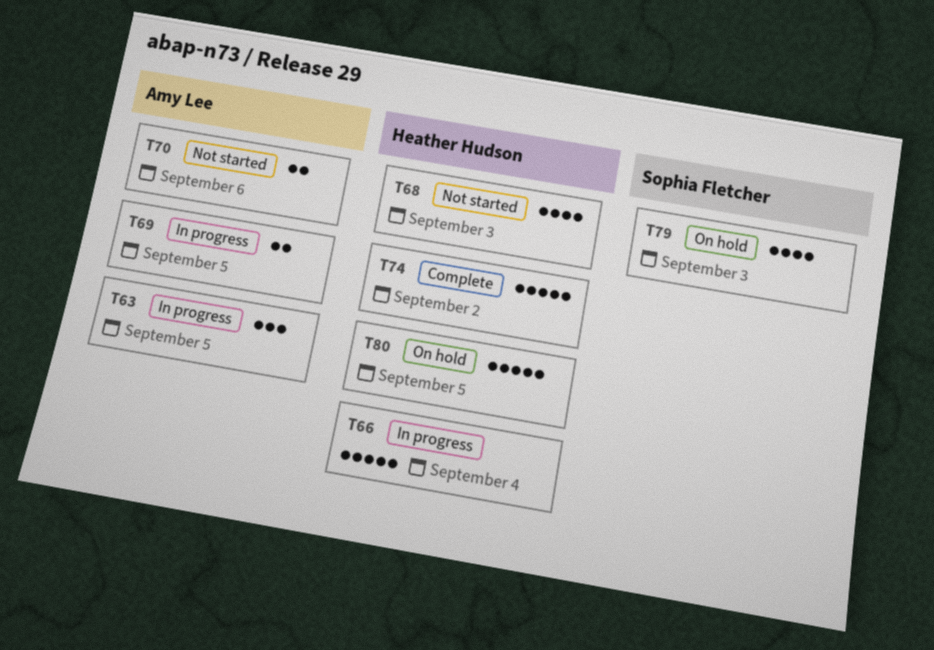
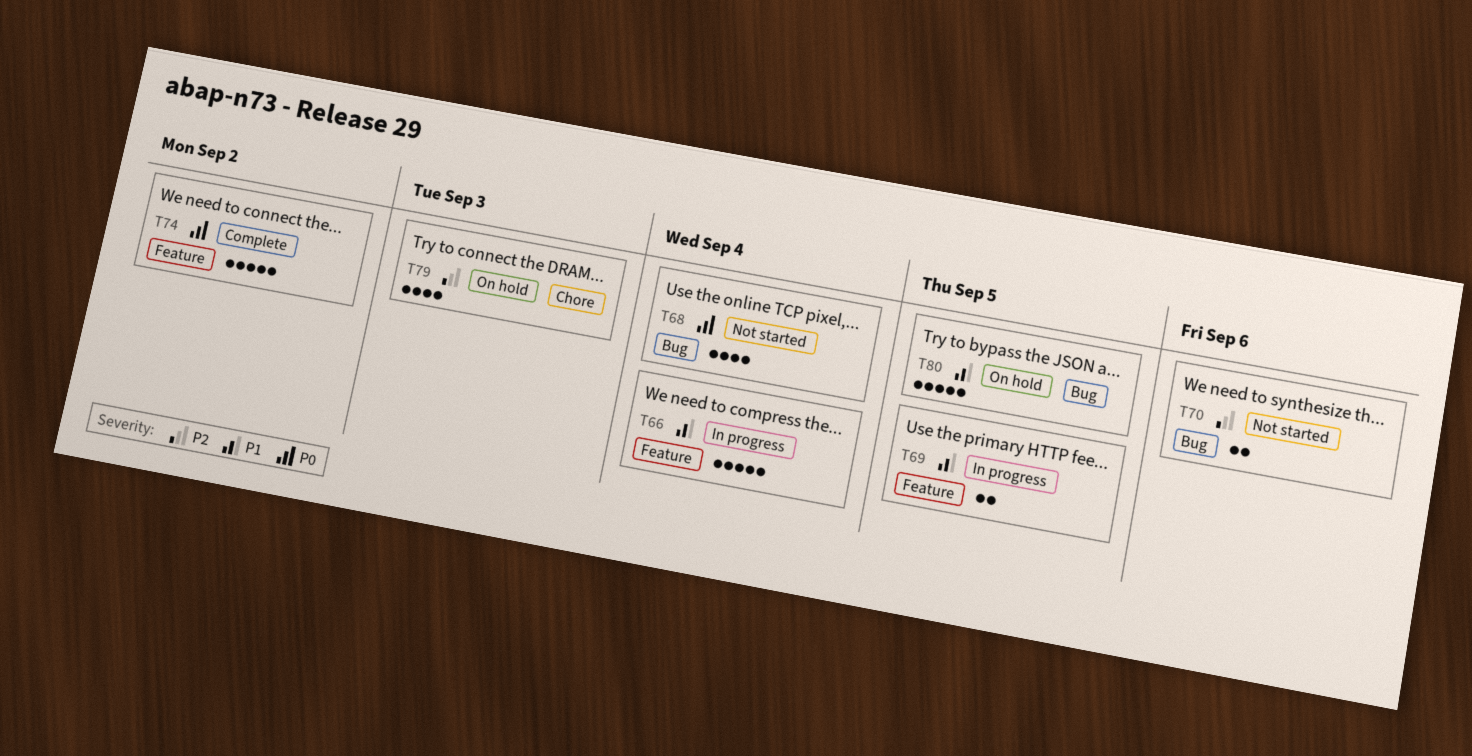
T63: present -> none
T68, due: Sep 3 -> Sep 4

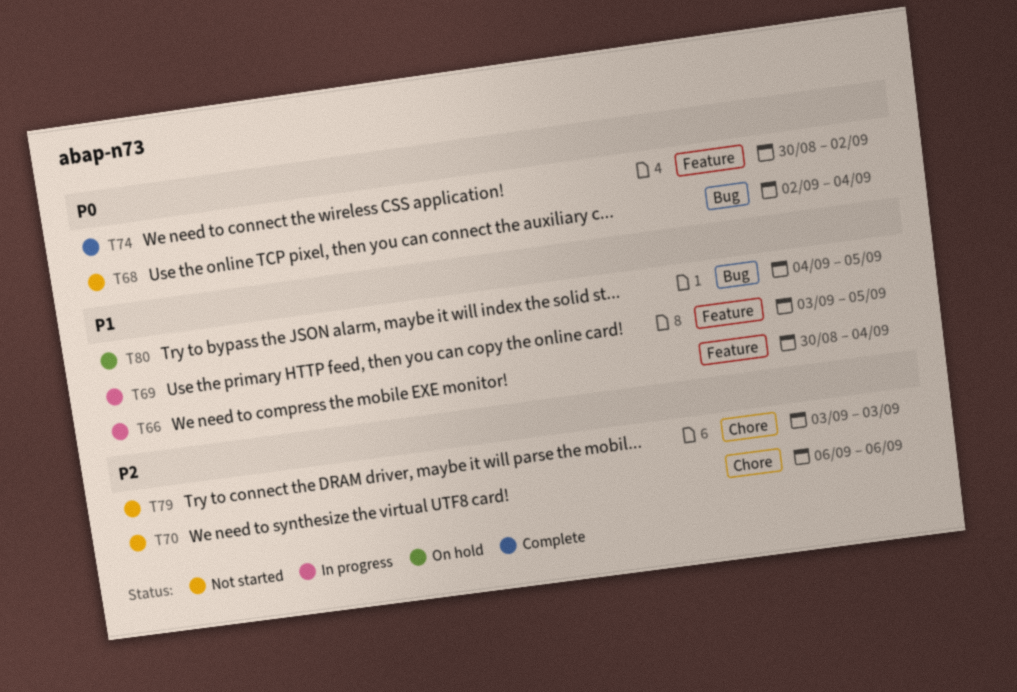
T70, label: Bug -> Chore
T79, status: On hold -> Not started

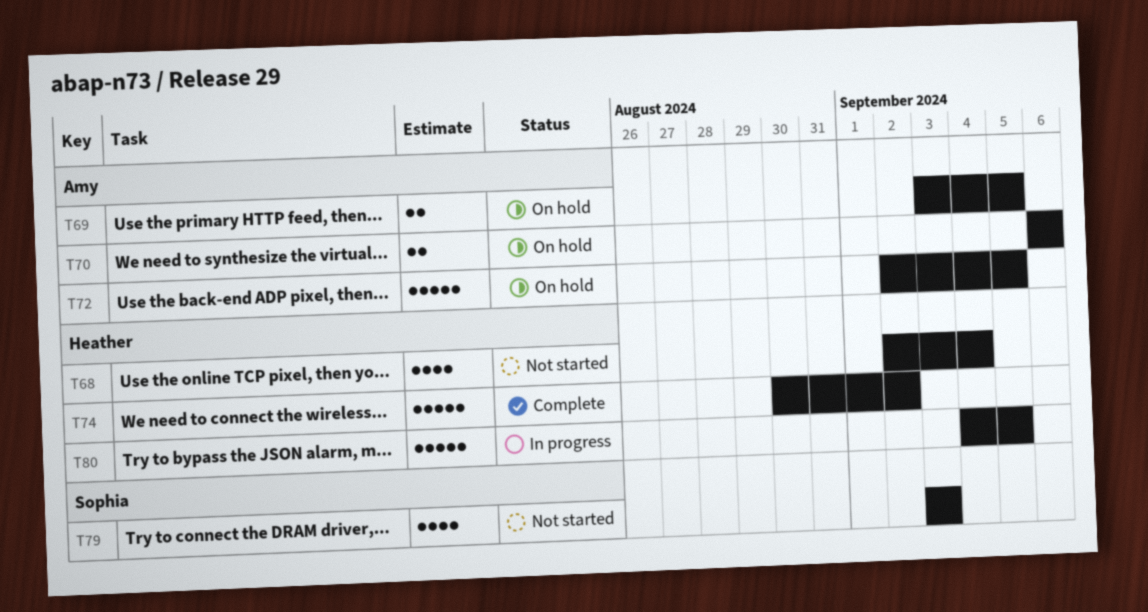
T66: present -> none
T69, status: In progress -> On hold
T70, status: Not started -> On hold
T72: none -> present
T80, status: On hold -> In progress

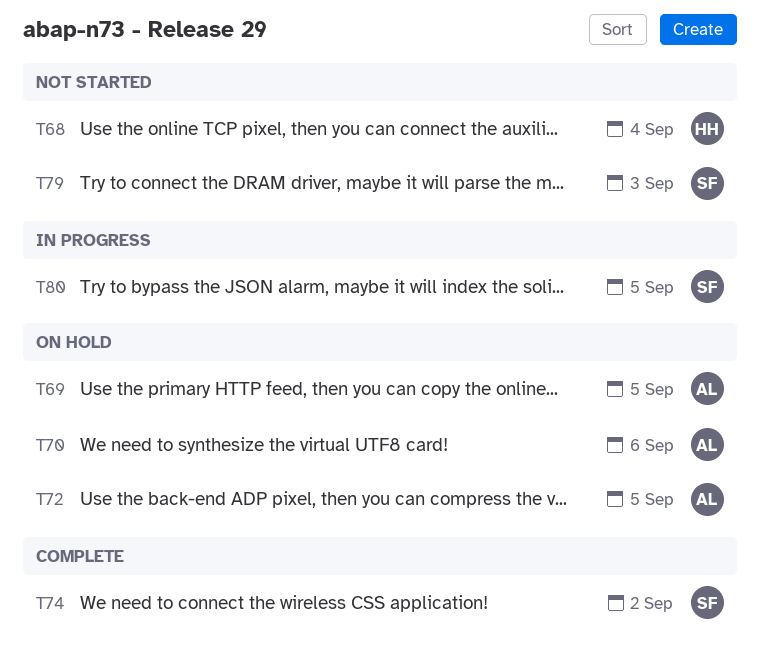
T74, owner: Heather -> Sophia
T80, owner: Heather -> Sophia

